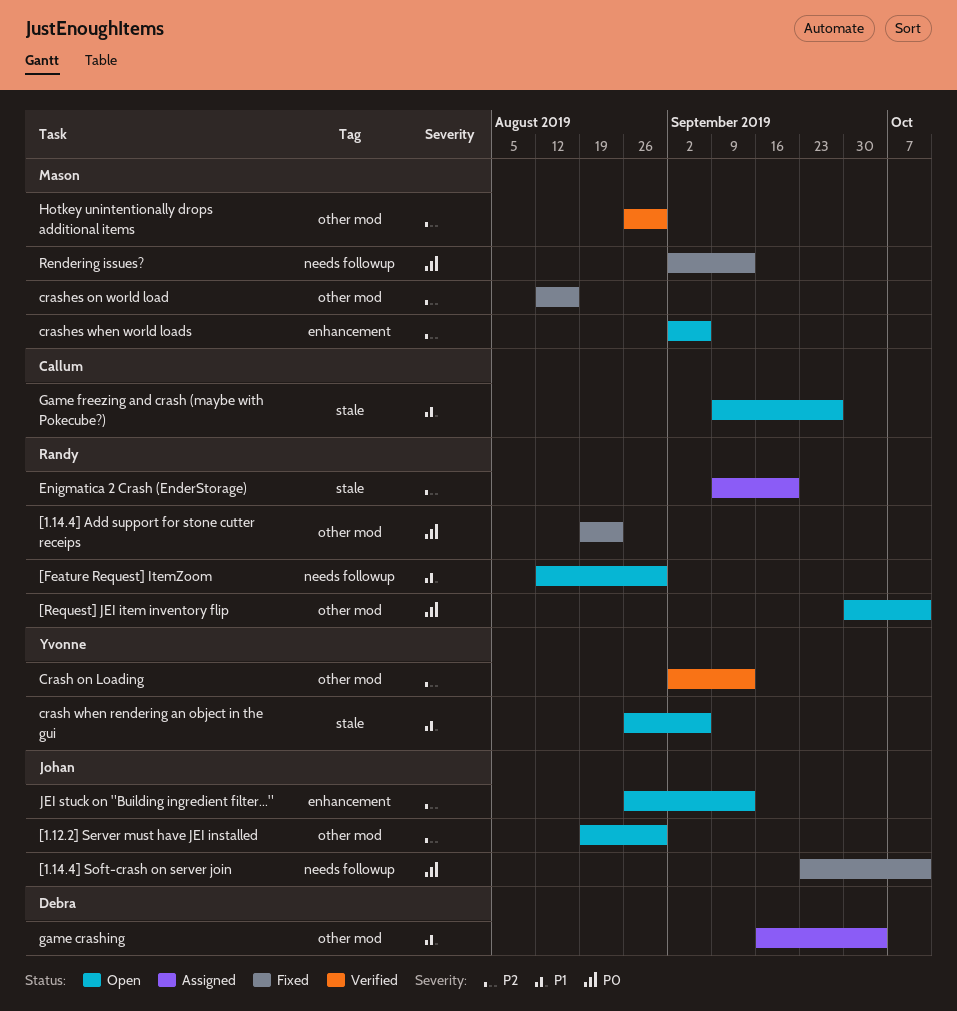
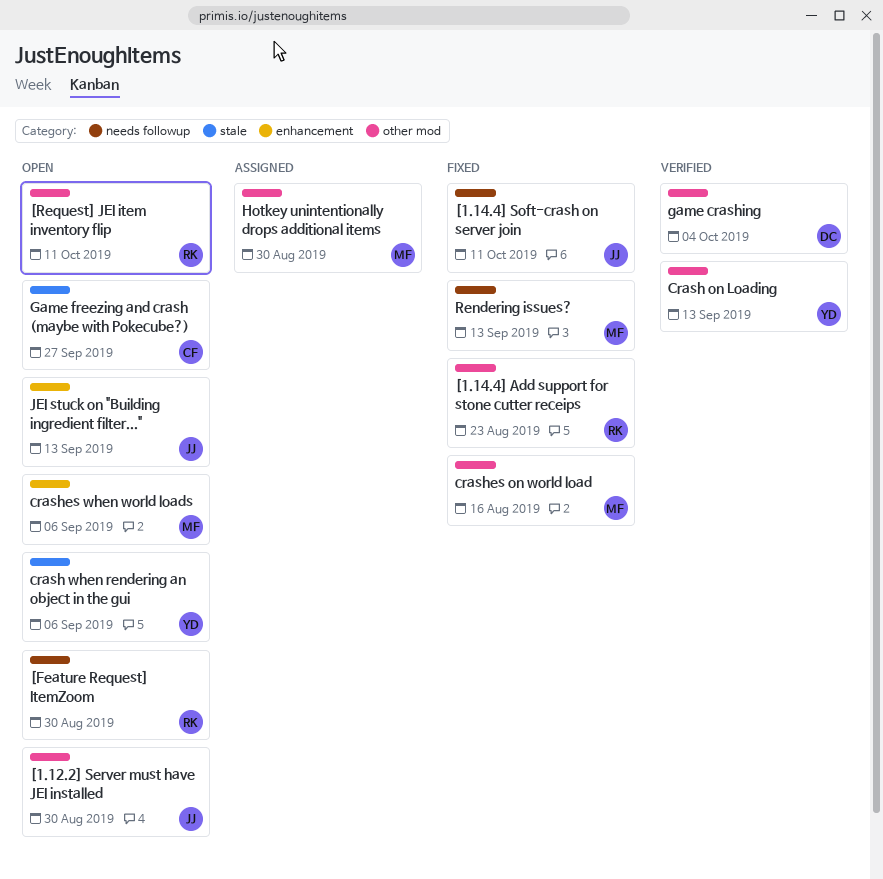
Enigmatica 2 Crash (EnderStorage): present -> none
game crashing, status: Assigned -> Verified
Hotkey unintentionally drops additional items, status: Verified -> Assigned

